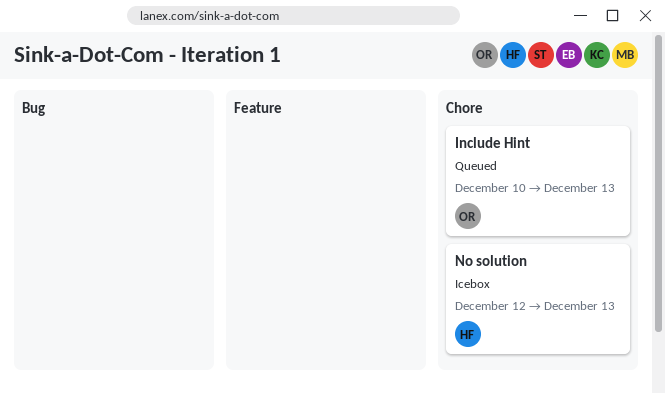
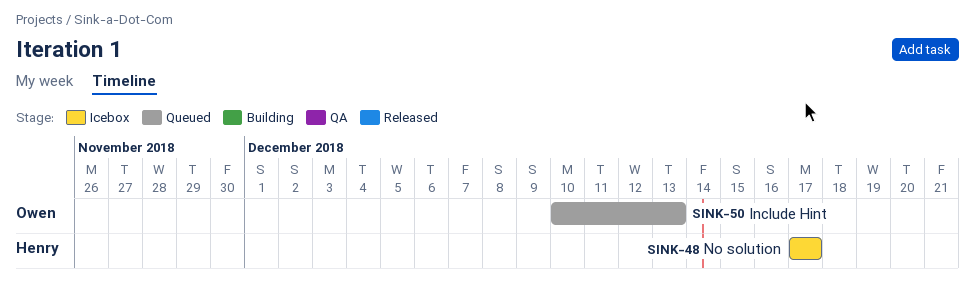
No solution, start: Dec 12 -> Dec 17
No solution, due: Dec 13 -> Dec 17

